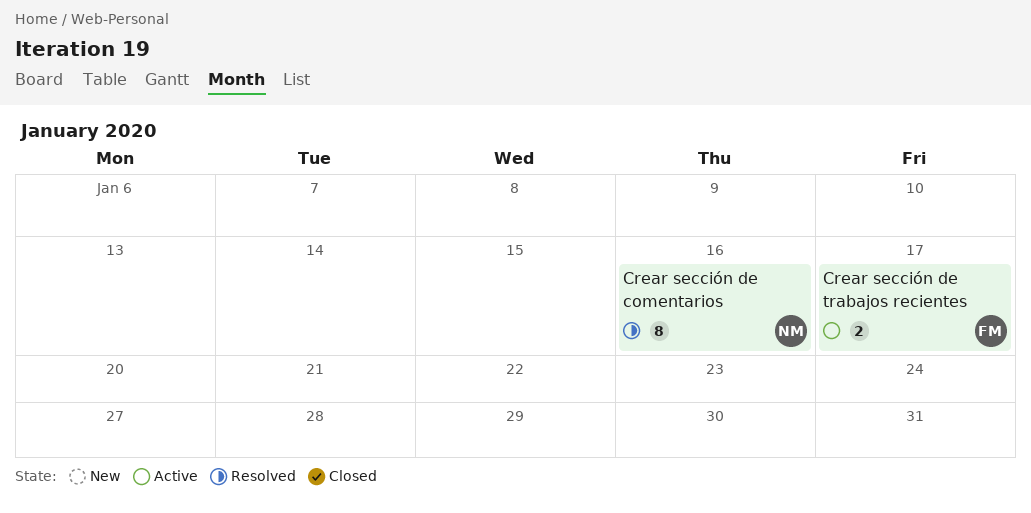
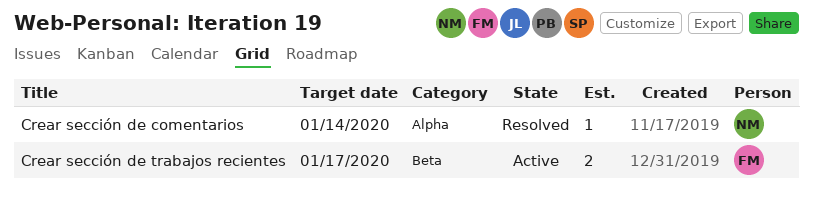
Crear sección de comentarios, estimate: 8 -> 1
Crear sección de comentarios, due: Jan 16 -> Jan 14

